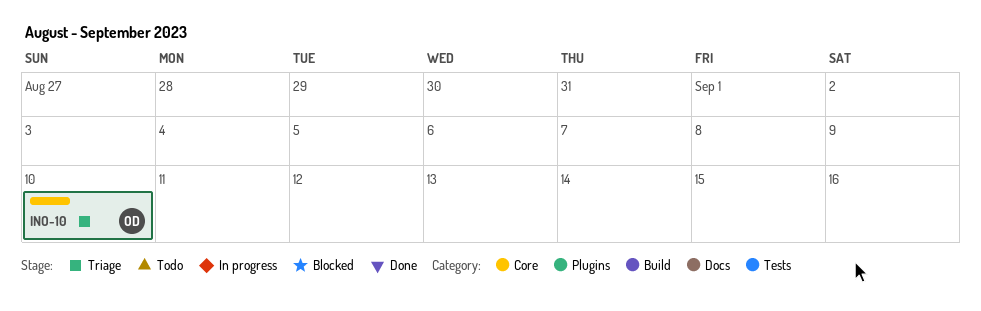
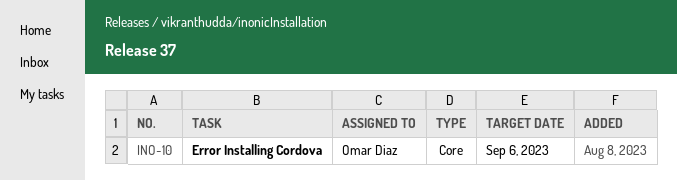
INO-10, due: Sep 10 -> Sep 6

